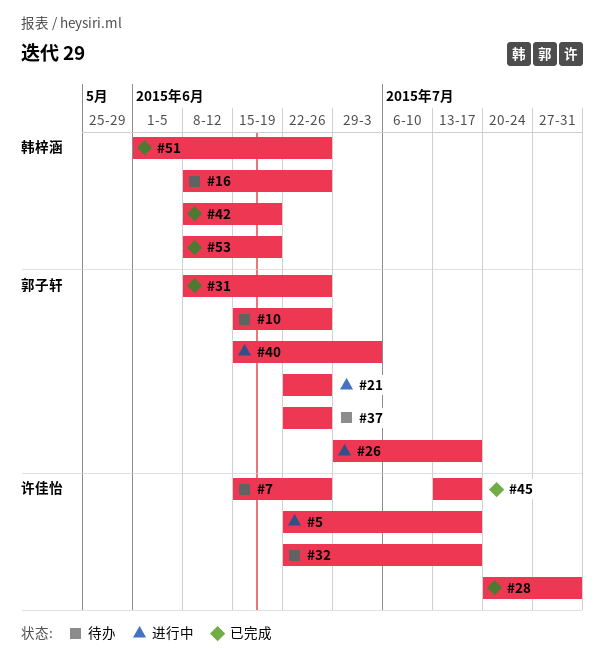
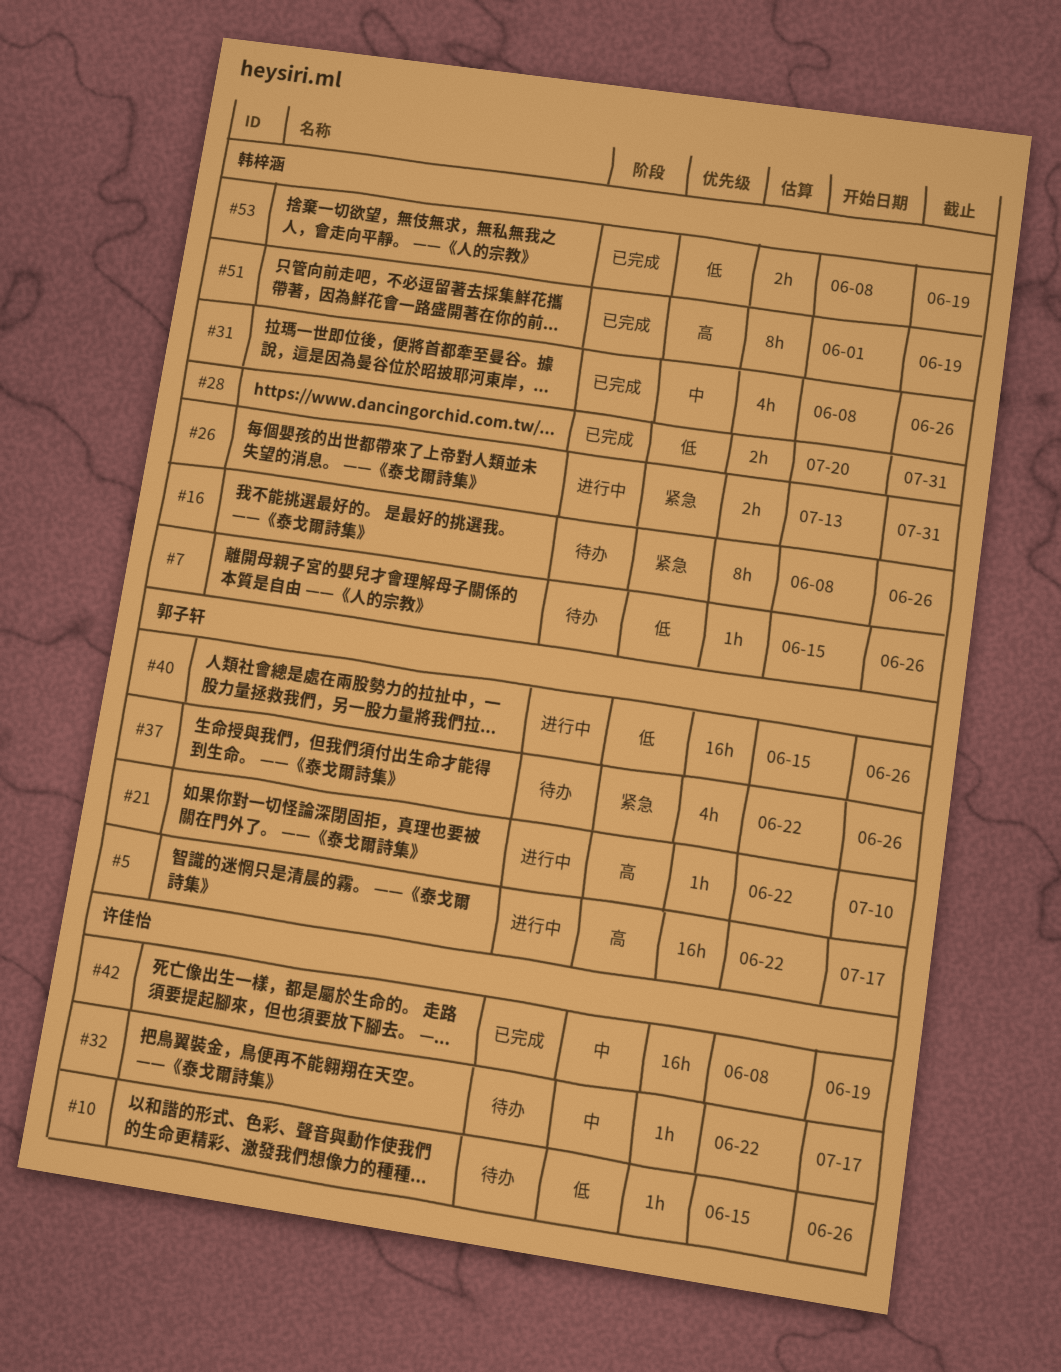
#5, owner: 许佳怡 -> 郭子轩
#7, owner: 许佳怡 -> 韩梓涵
#10, owner: 郭子轩 -> 许佳怡
#21, due: Jun 26 -> Jul 10
#26, owner: 郭子轩 -> 韩梓涵
#26, start: Jun 29 -> Jul 13
#26, due: Jul 17 -> Jul 31
#28, owner: 许佳怡 -> 韩梓涵
#31, owner: 郭子轩 -> 韩梓涵
#40, due: Jul 3 -> Jun 26
#42, owner: 韩梓涵 -> 许佳怡
#45: present -> none
#51, due: Jun 26 -> Jun 19

